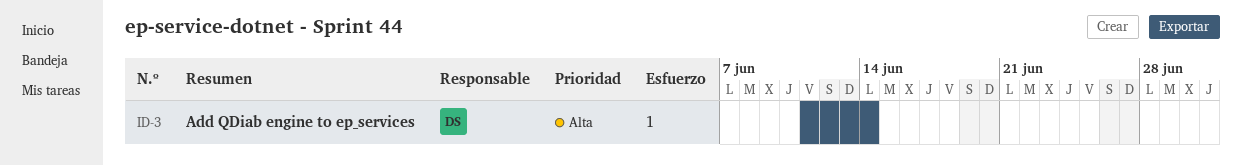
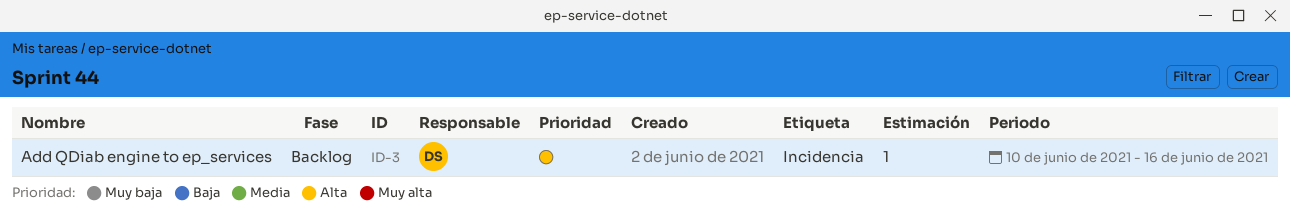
ID-3, start: Jun 11 -> Jun 10
ID-3, due: Jun 14 -> Jun 16

